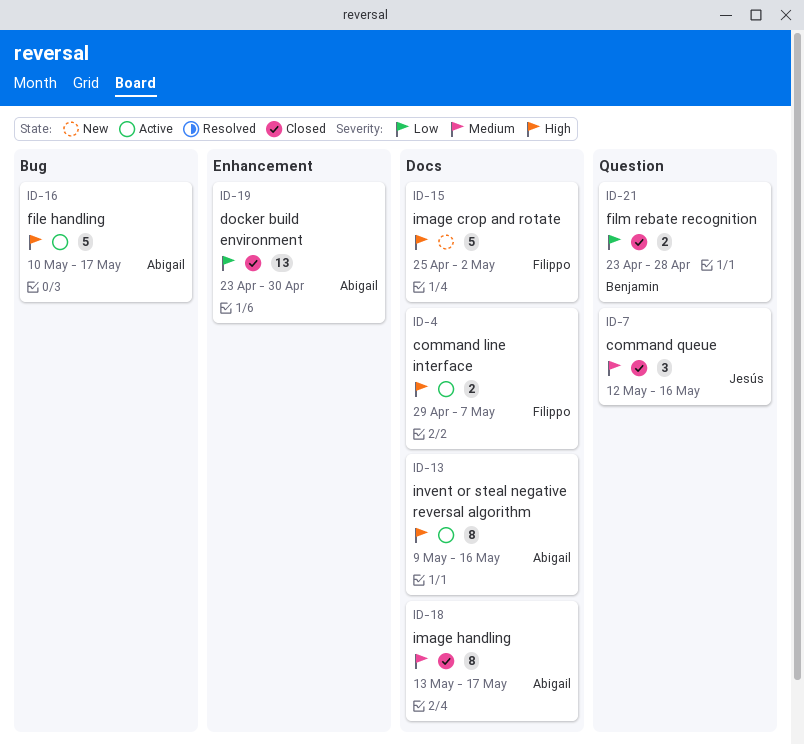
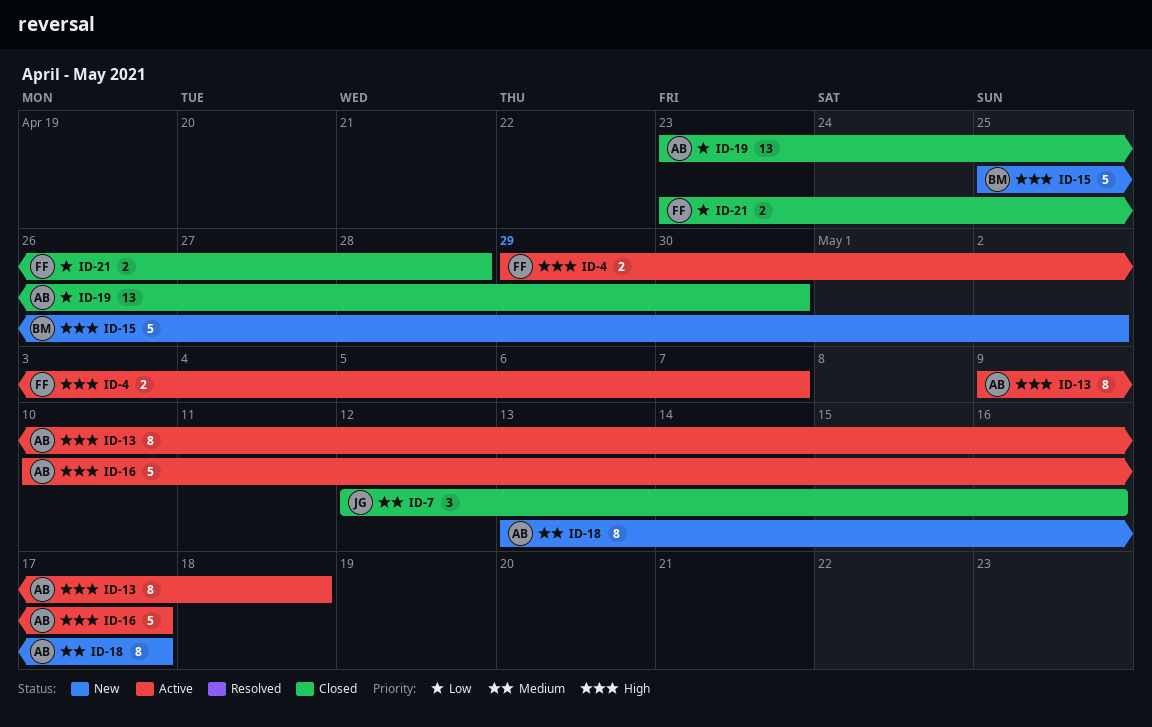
ID-13, due: May 16 -> May 18
ID-15, owner: Filippo -> Benjamin
ID-18, status: Closed -> New
ID-21, owner: Benjamin -> Filippo

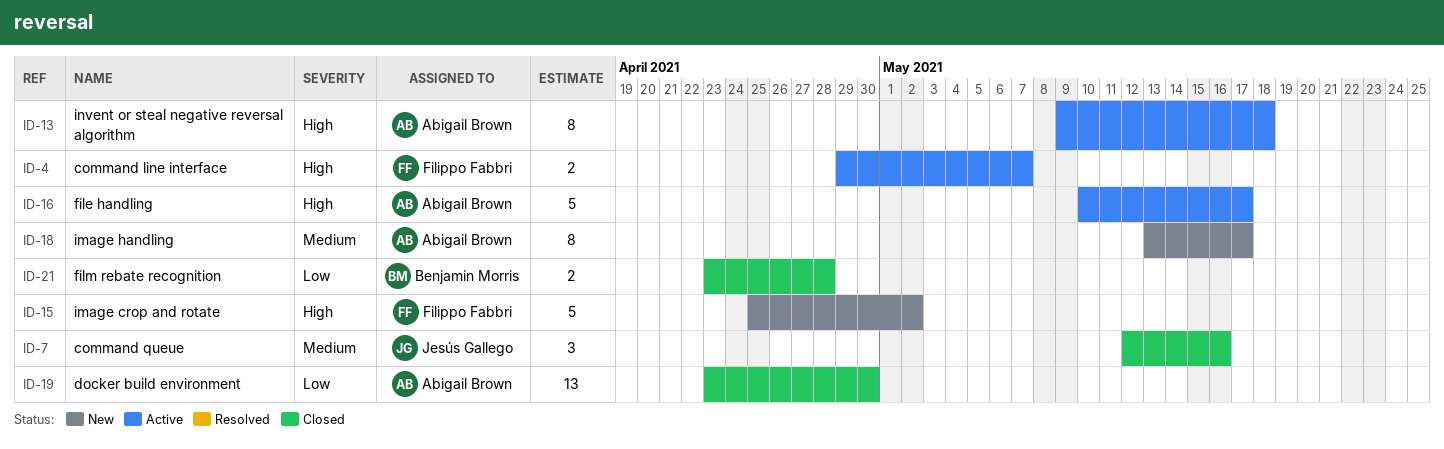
ID-15, owner: Benjamin Morris -> Filippo Fabbri
ID-21, owner: Filippo Fabbri -> Benjamin Morris

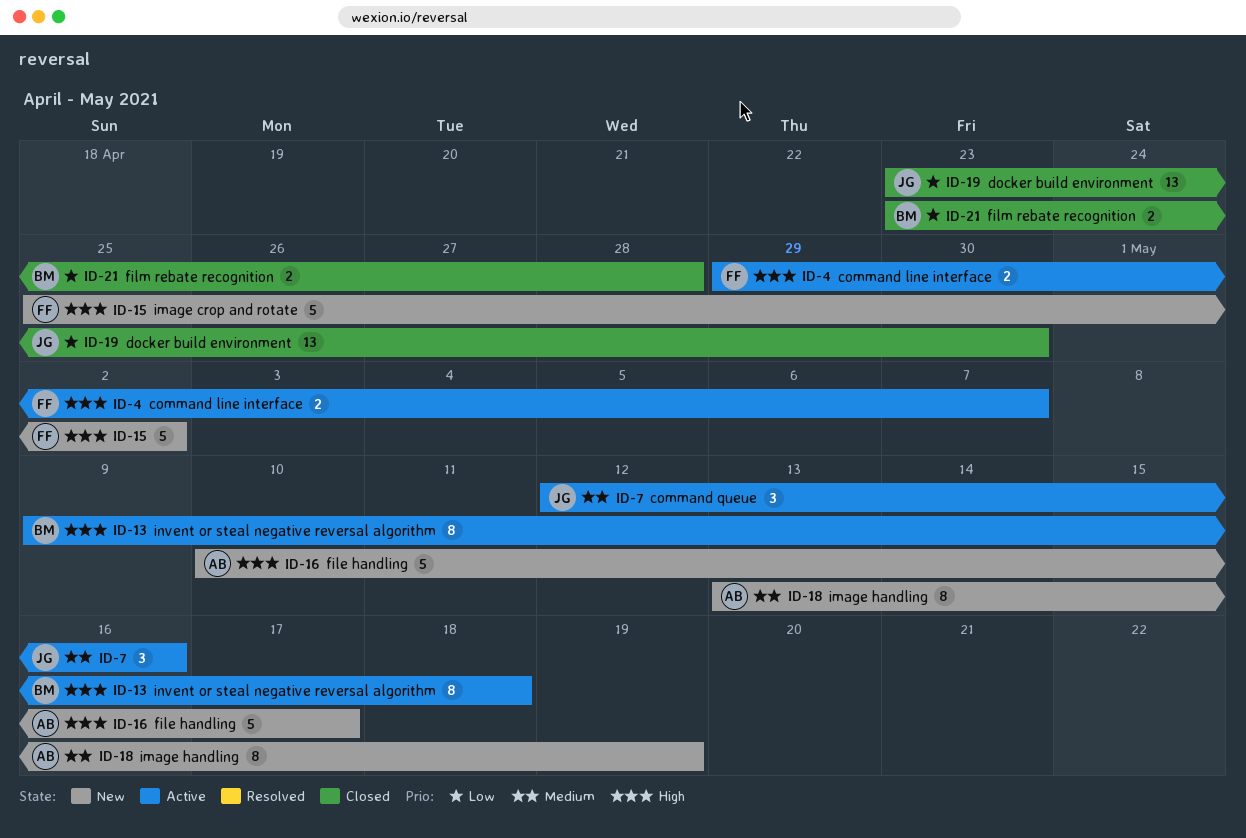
ID-7, status: Closed -> Active
ID-13, owner: Abigail Brown -> Benjamin Morris
ID-16, status: Active -> New
ID-18, due: May 17 -> May 19
ID-19, owner: Abigail Brown -> Jesús Gallego

